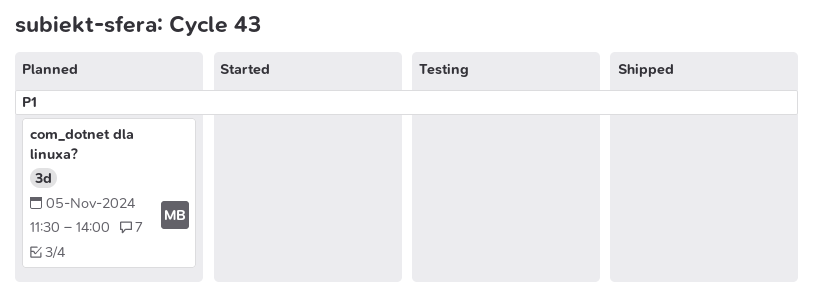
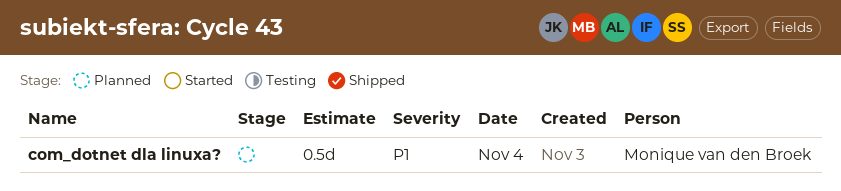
com_dotnet dla linuxa?, estimate: 3d -> 0.5d
com_dotnet dla linuxa?, day: Nov 5 -> Nov 4

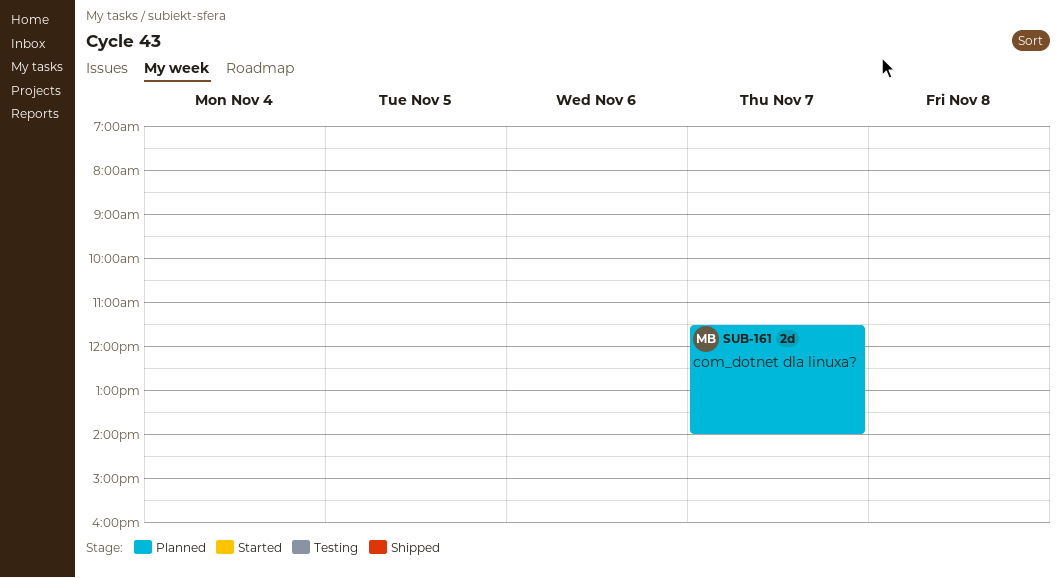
com_dotnet dla linuxa?, estimate: 0.5d -> 2d
com_dotnet dla linuxa?, day: Nov 4 -> Nov 7

